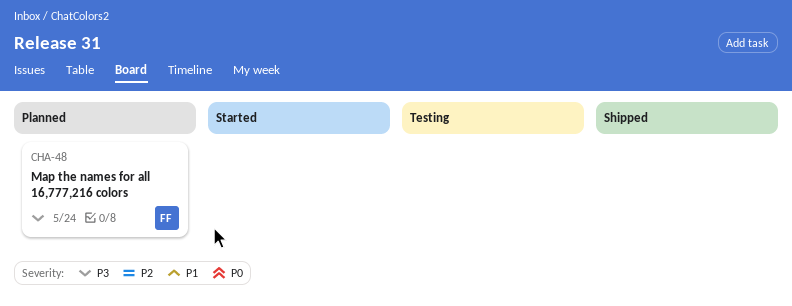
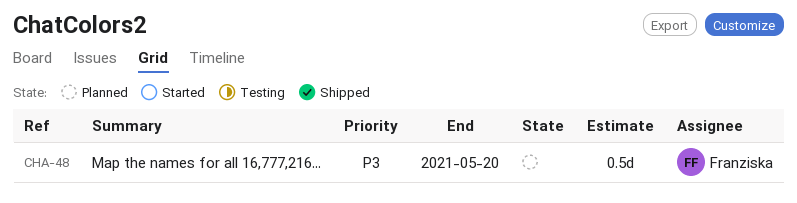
CHA-48, due: May 24 -> May 20

